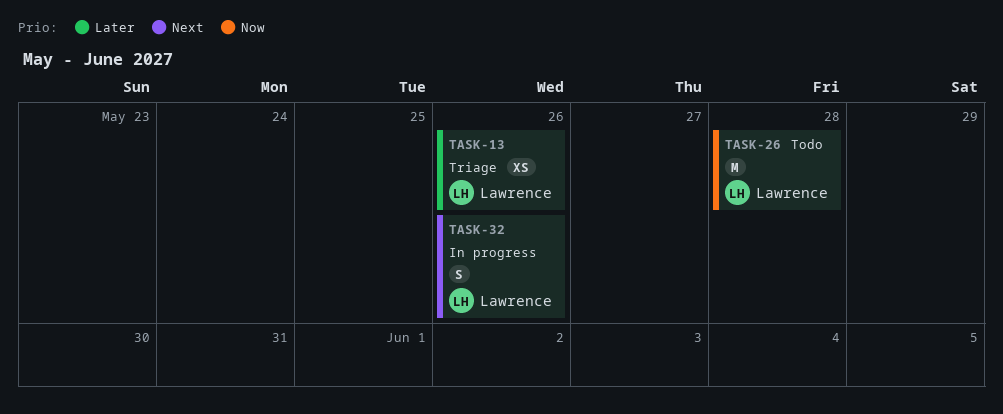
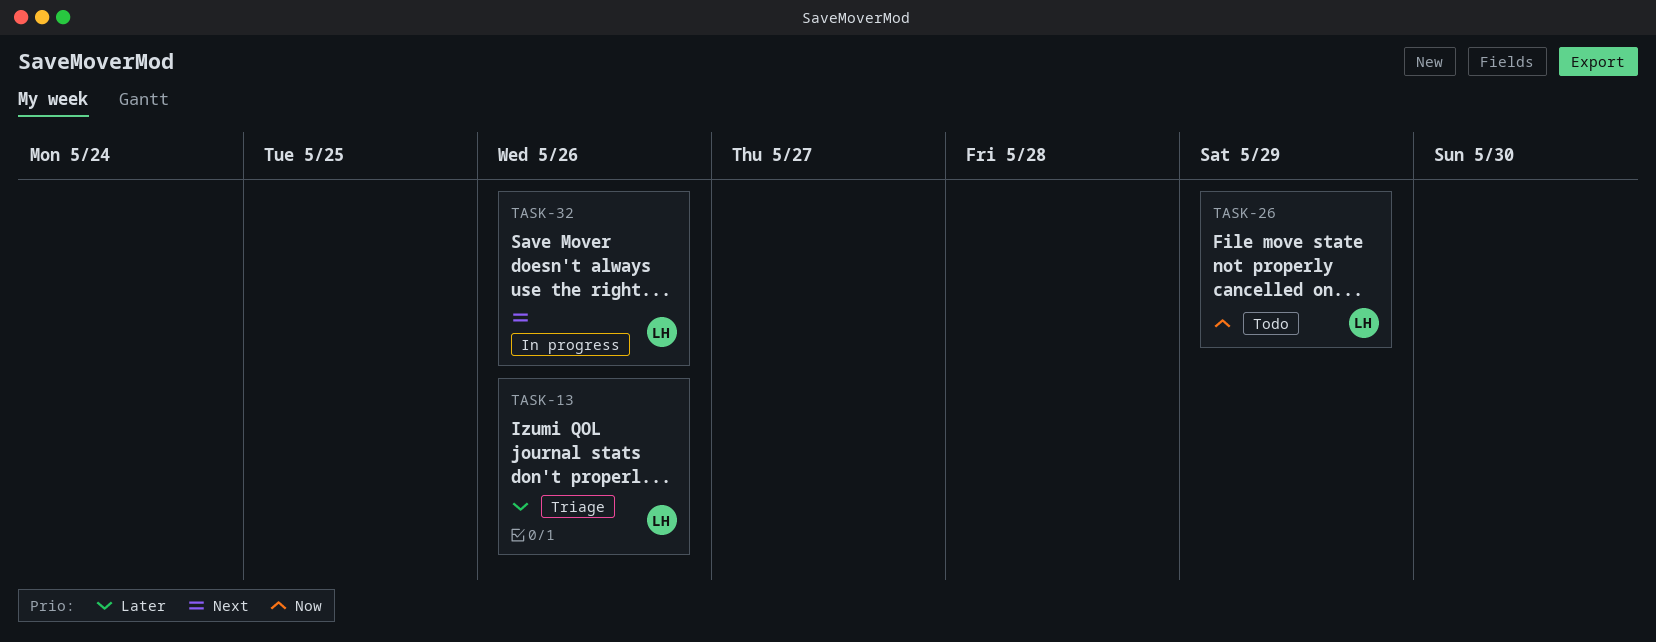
TASK-26, due: May 28 -> May 29

